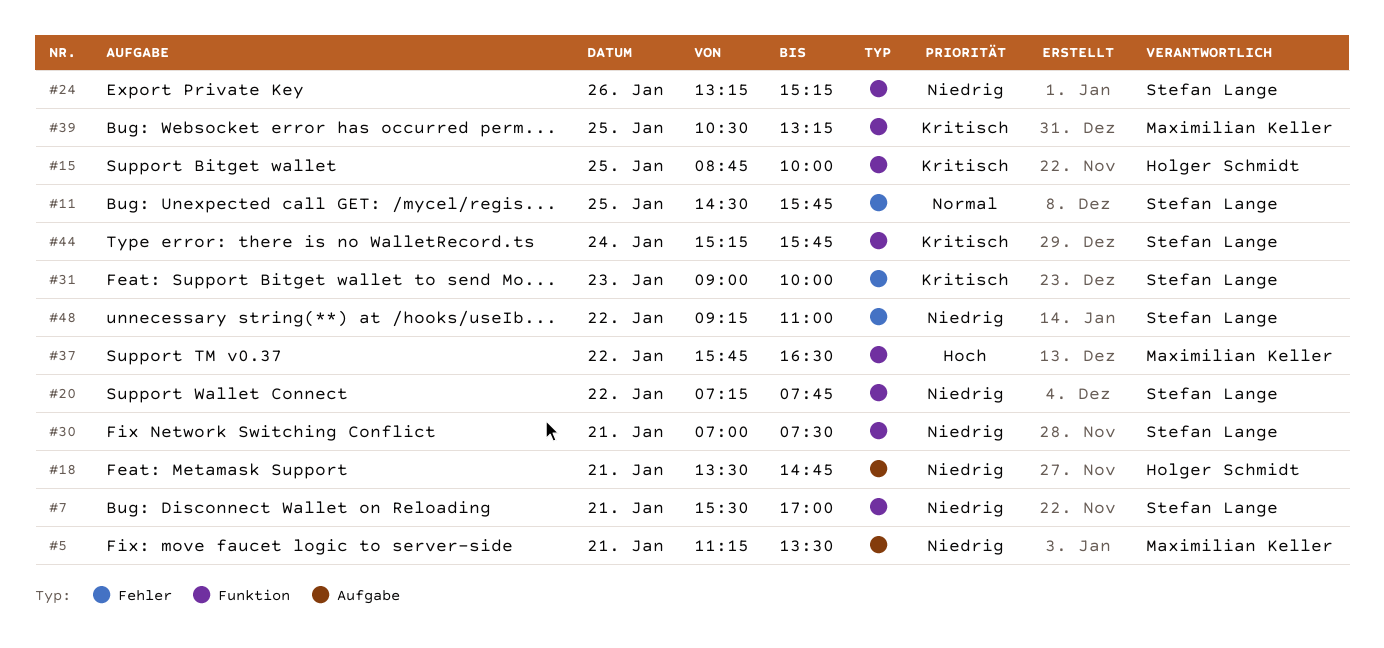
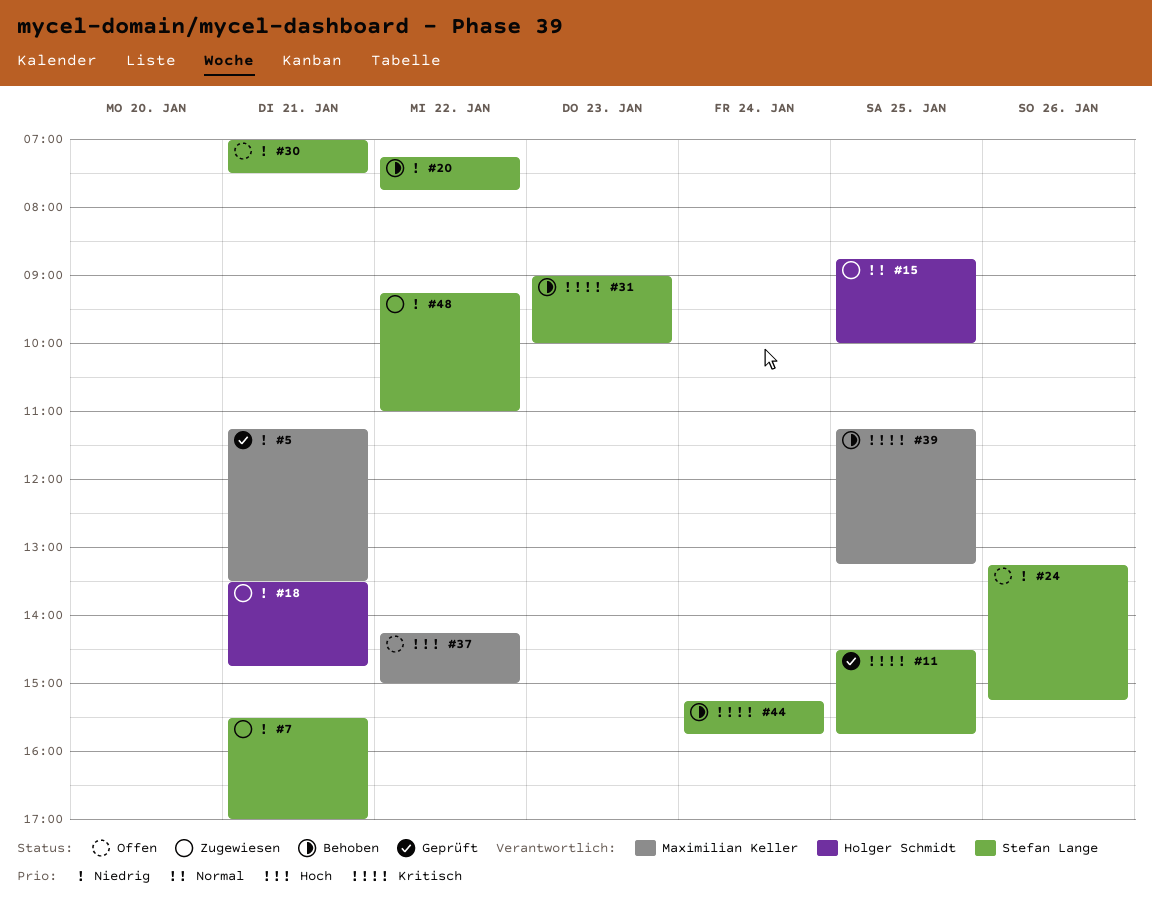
#11, priority: Normal -> Kritisch
#15, priority: Kritisch -> Normal
#37, begins: 15:45 -> 14:15
#37, ends: 16:30 -> 15:00
#39, begins: 10:30 -> 11:15

